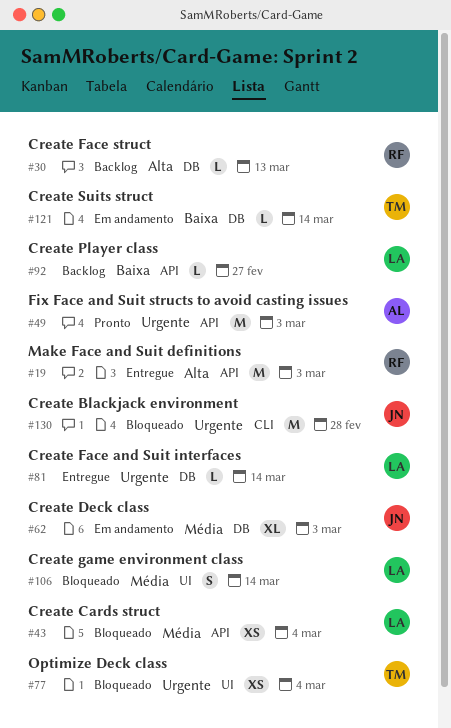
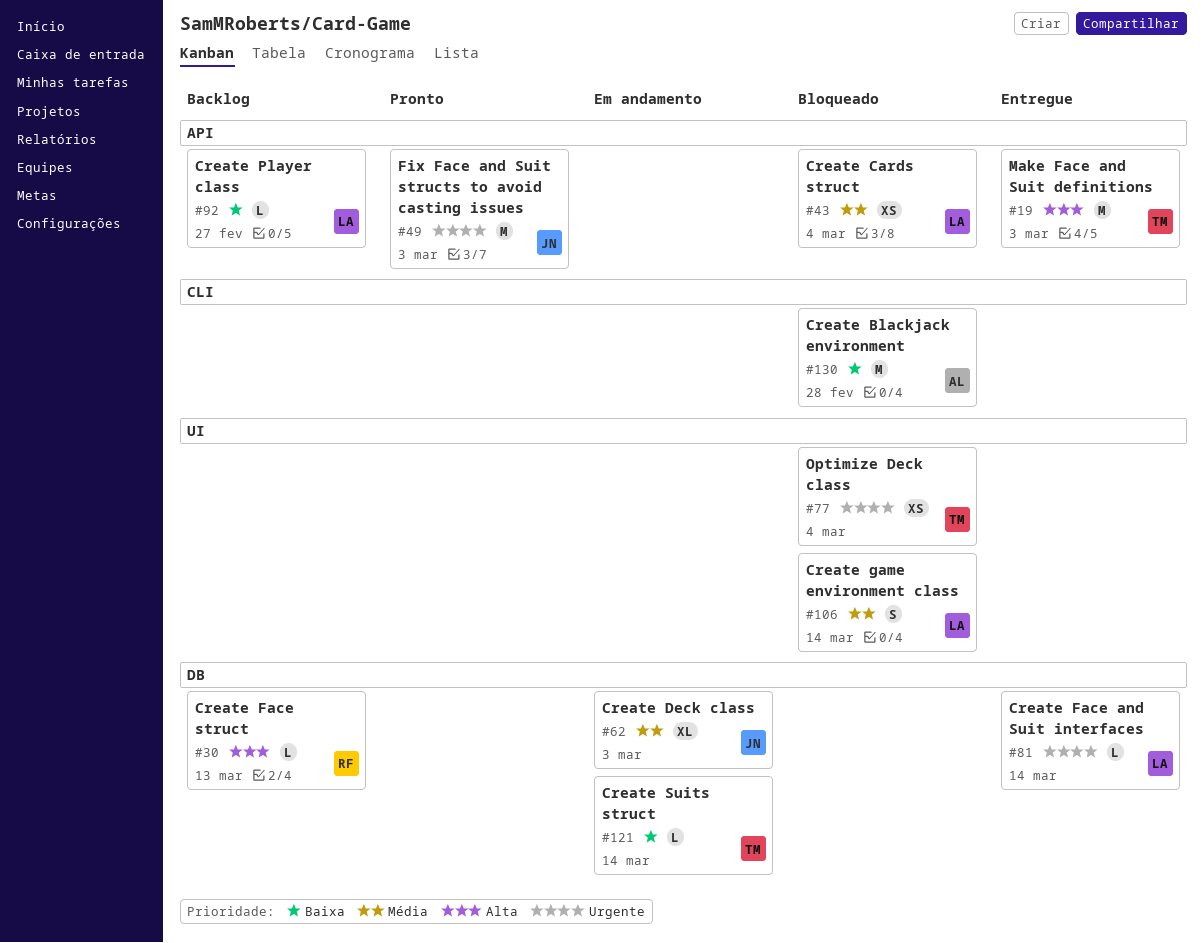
#19, owner: RF -> TM
#49, owner: AL -> JN
#130, owner: JN -> AL
#130, priority: Urgente -> Baixa

